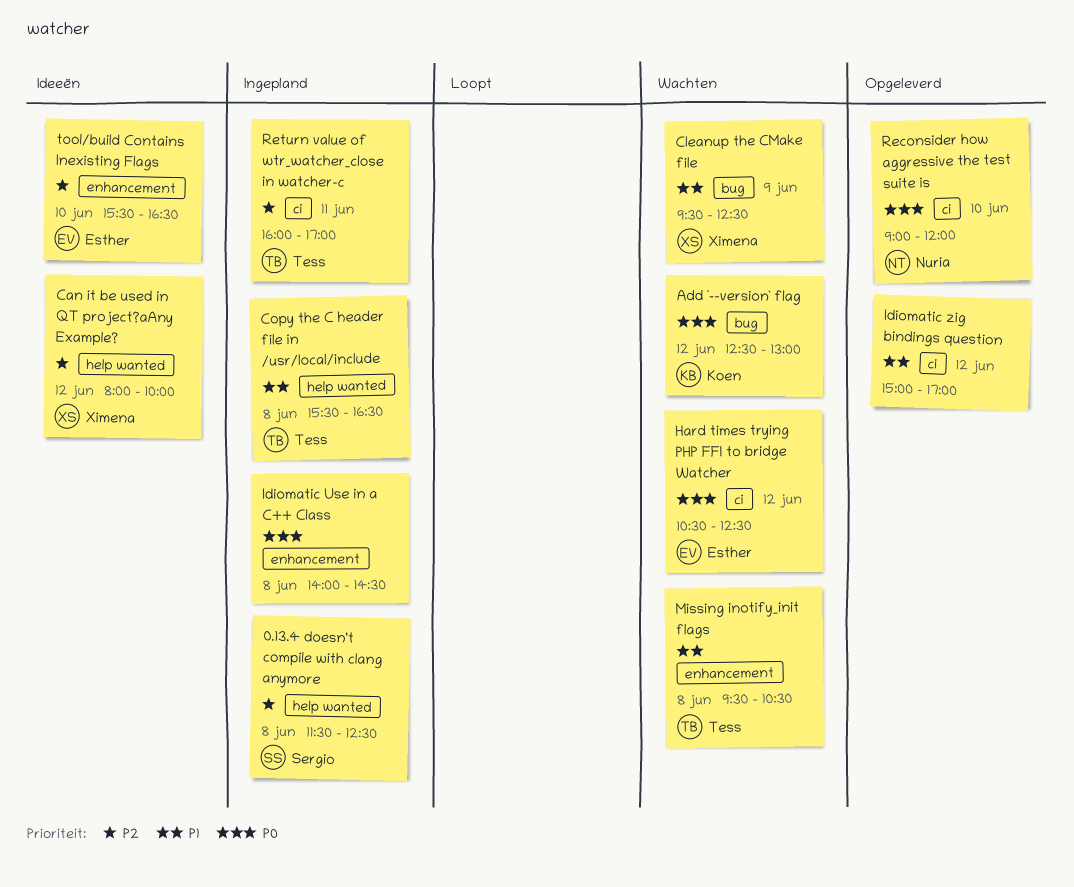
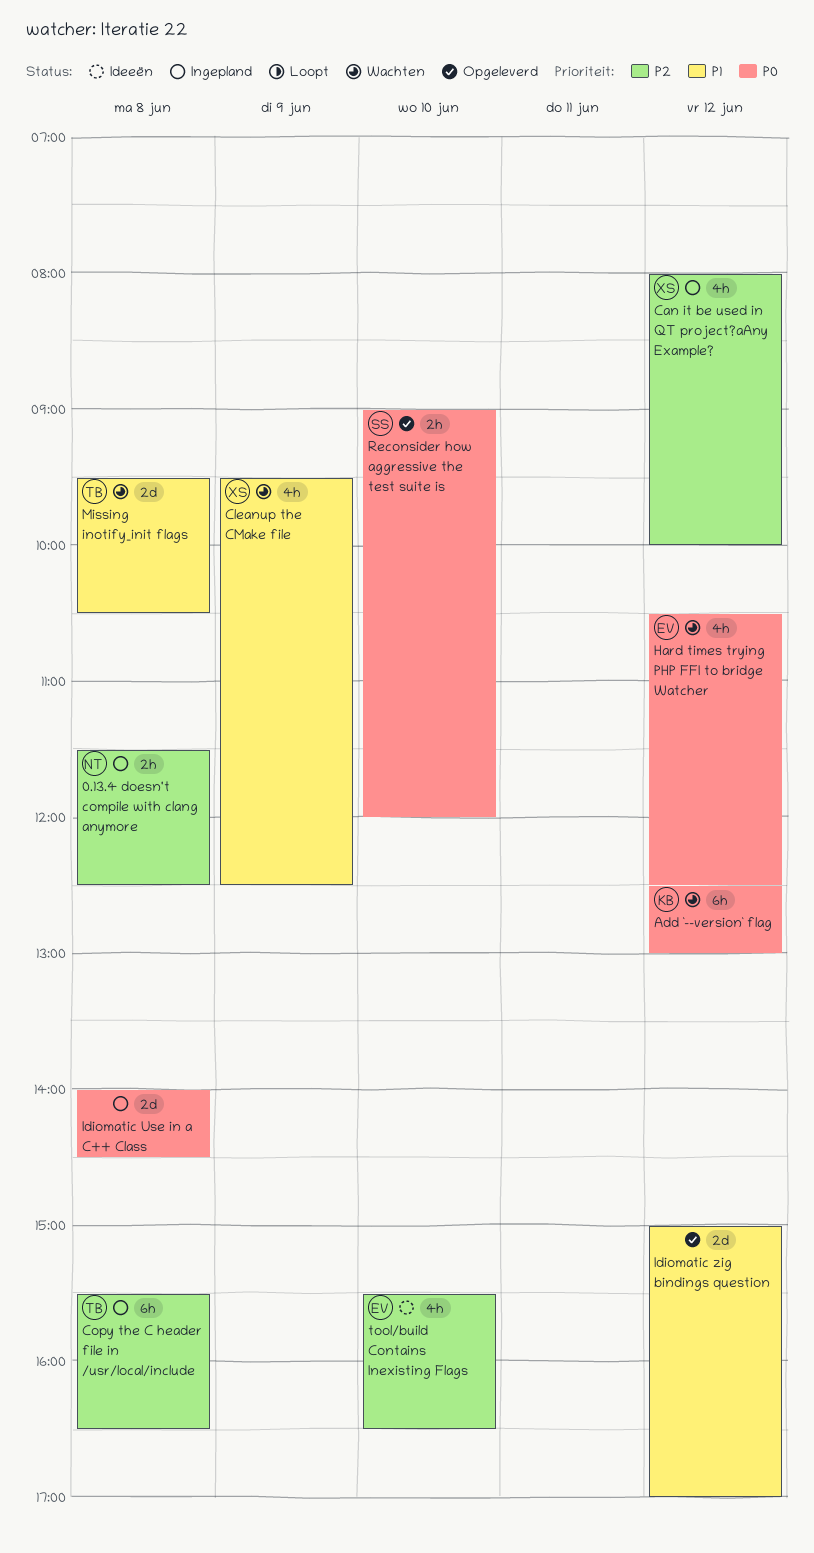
0.13.4 doesn't compile with clang anymore, owner: Sergio -> Nuria
Can it be used in QT project?aAny Example?, status: Ideeën -> Ingepland
Copy the C header file in /usr/local/include, priority: P1 -> P2
Reconsider how aggressive the test suite is, owner: Nuria -> Sergio
Return value of wtr_watcher_close in watcher-c: present -> none

